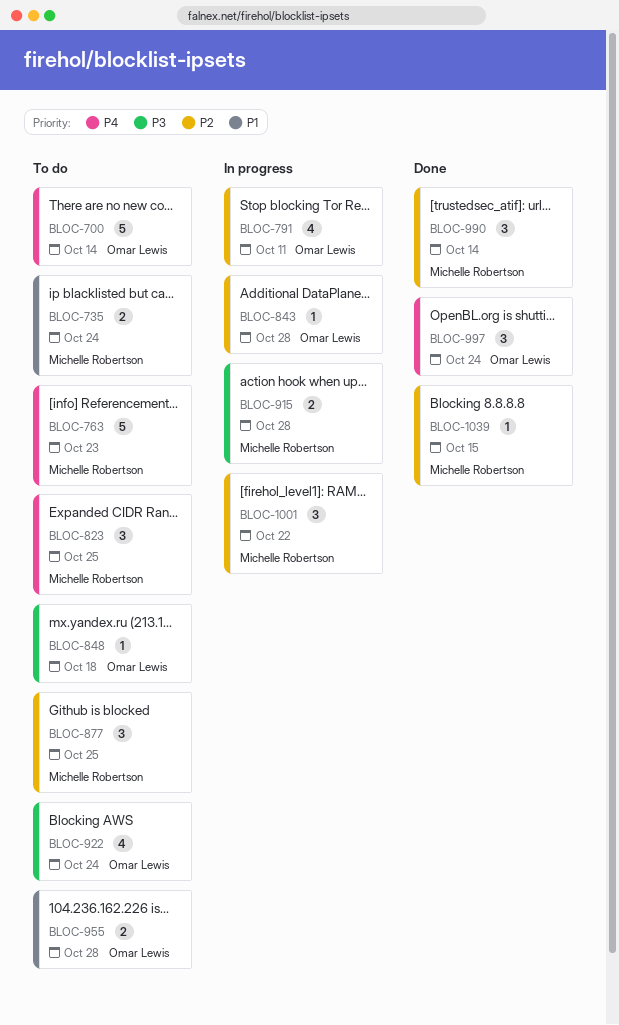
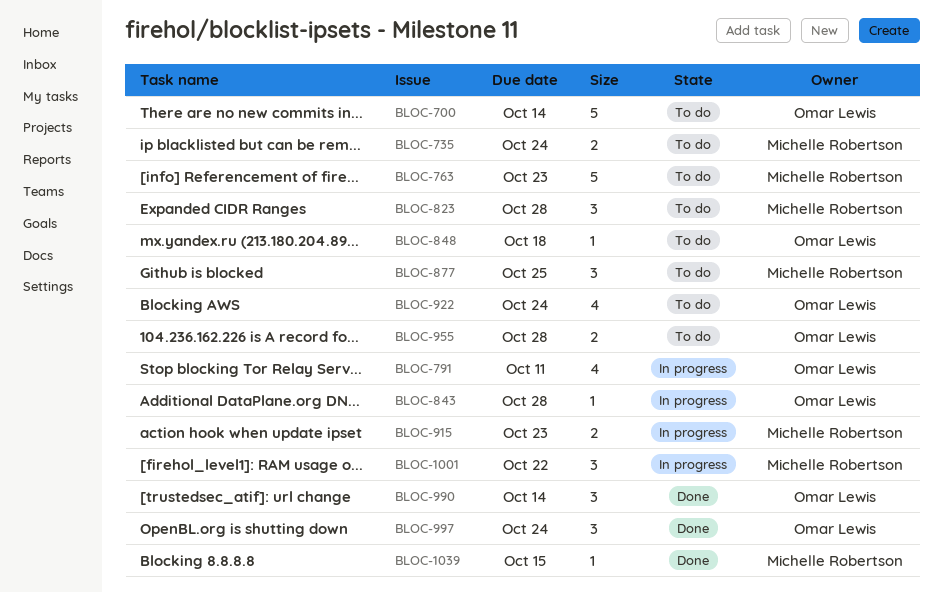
BLOC-823, due: Oct 25 -> Oct 28
BLOC-915, due: Oct 28 -> Oct 23
BLOC-990, owner: Michelle Robertson -> Omar Lewis

